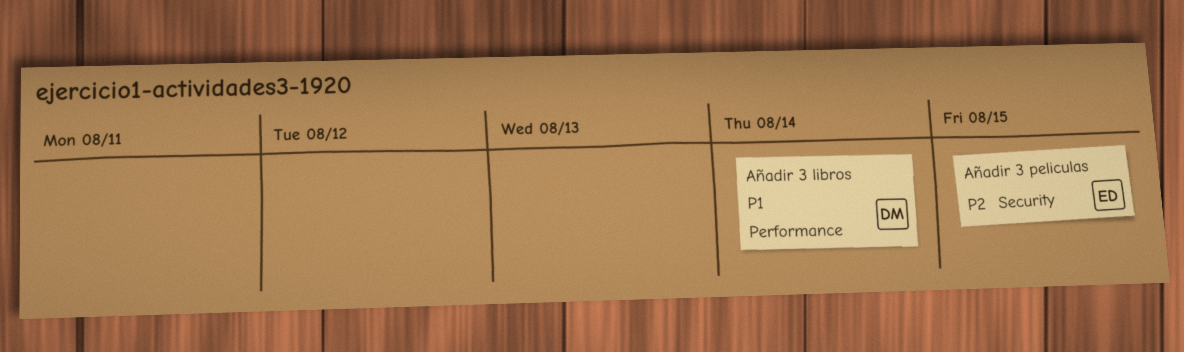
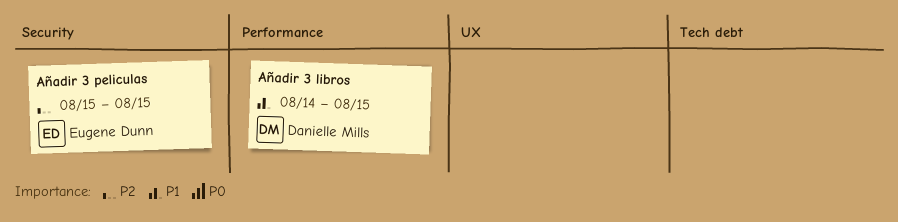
Añadir 3 libros, due: Aug 14 -> Aug 15

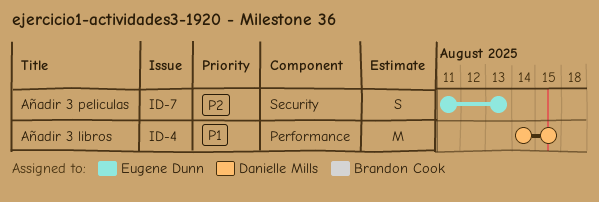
Añadir 3 peliculas, start: Aug 15 -> Aug 11
Añadir 3 peliculas, due: Aug 15 -> Aug 13

